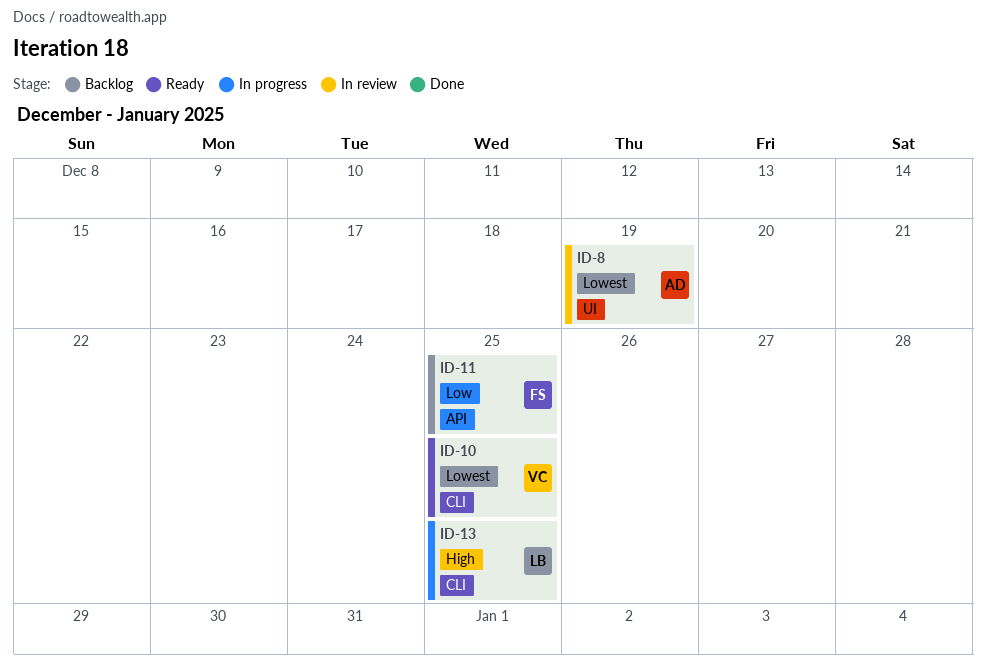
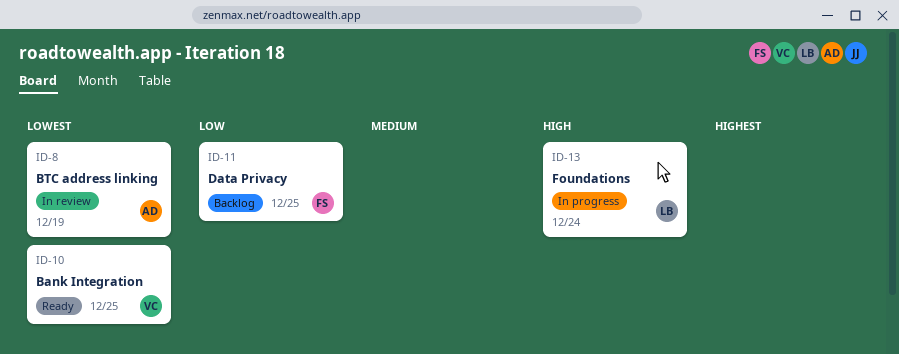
ID-13, due: Dec 25 -> Dec 24

